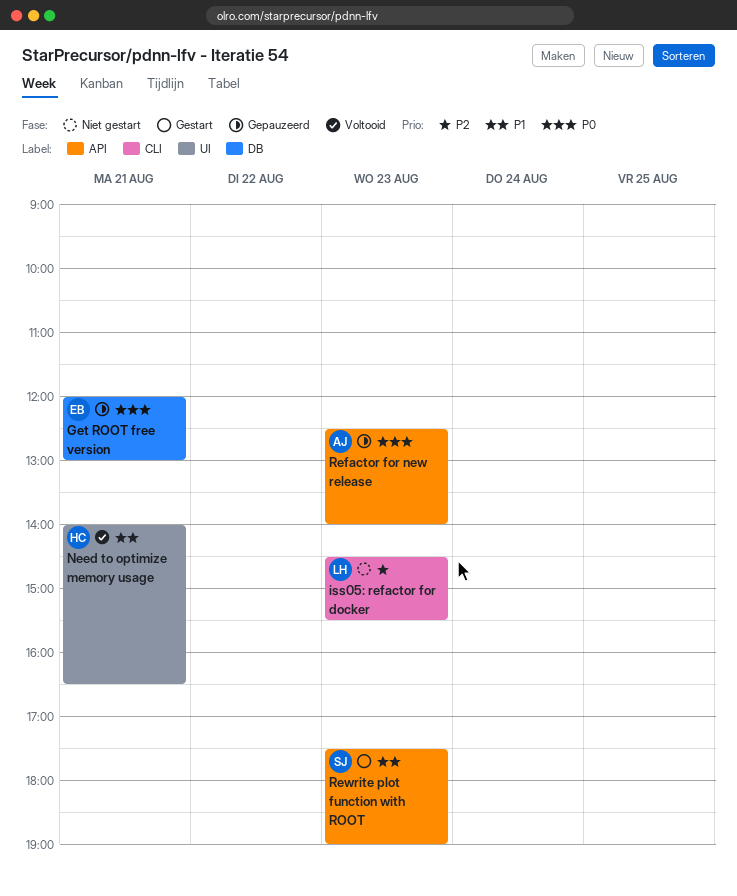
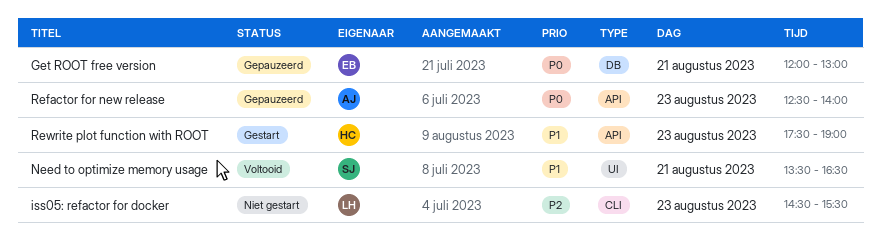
Need to optimize memory usage, owner: HC -> SJ
Need to optimize memory usage, begins: 14:00 -> 13:30
Rewrite plot function with ROOT, owner: SJ -> HC

